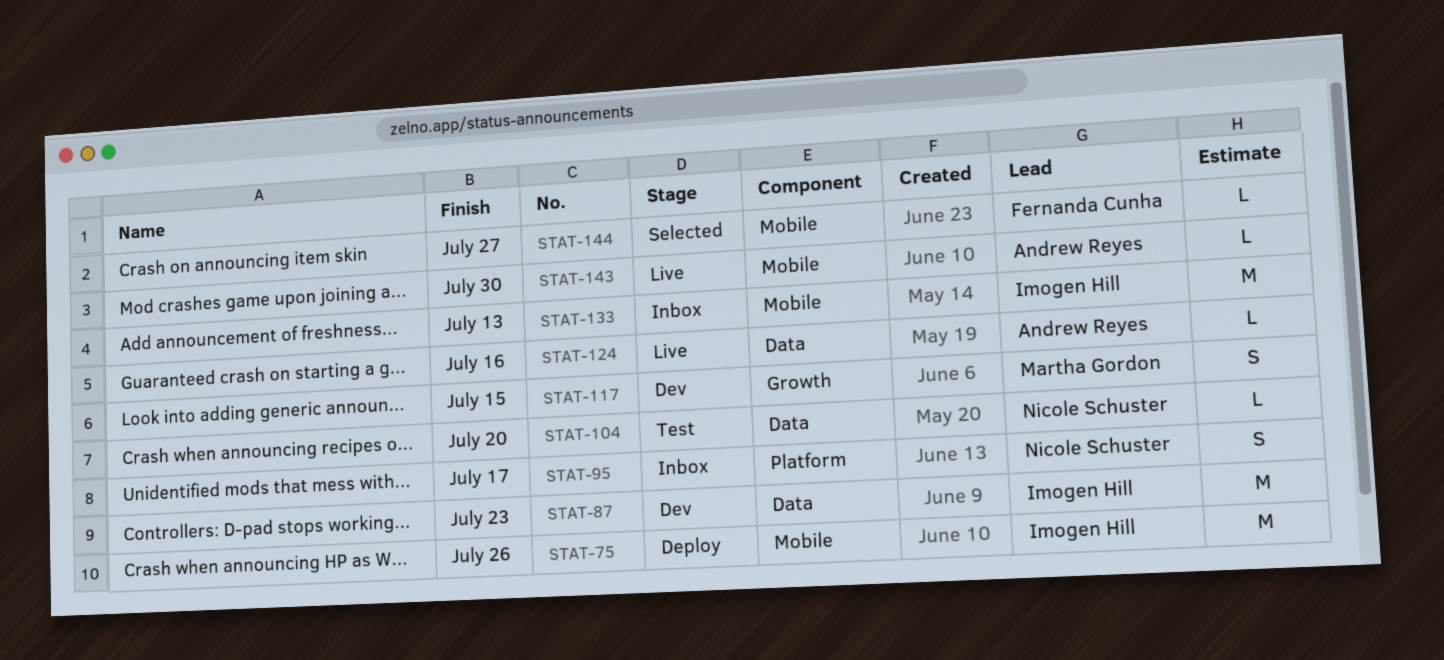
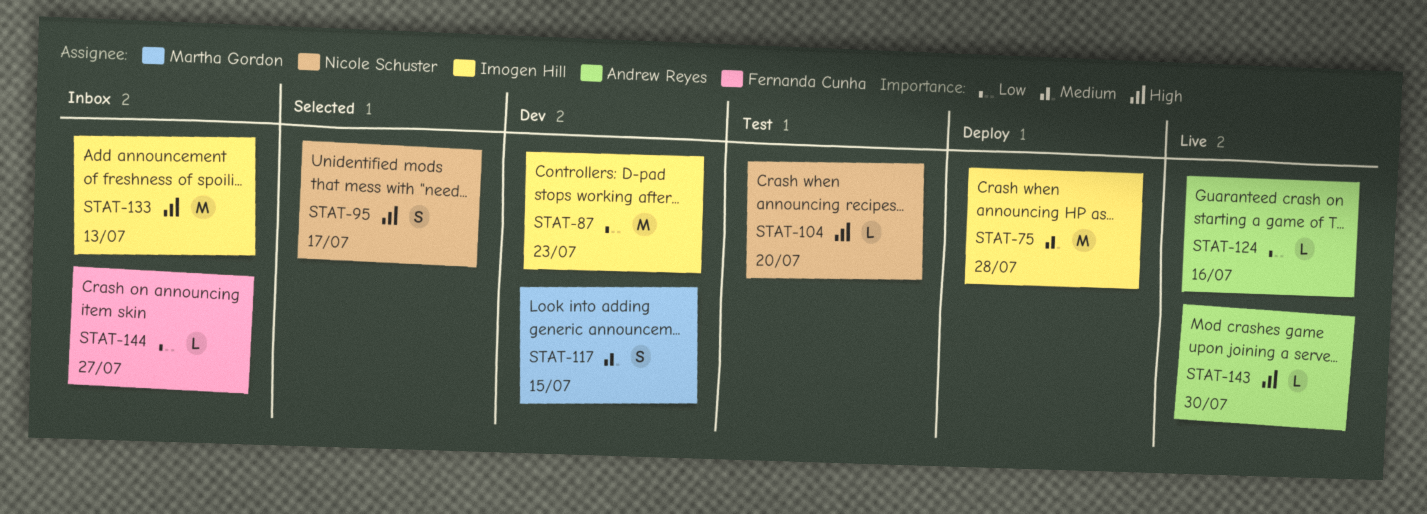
STAT-75, due: Jul 26 -> Jul 28
STAT-95, status: Inbox -> Selected
STAT-144, status: Selected -> Inbox

